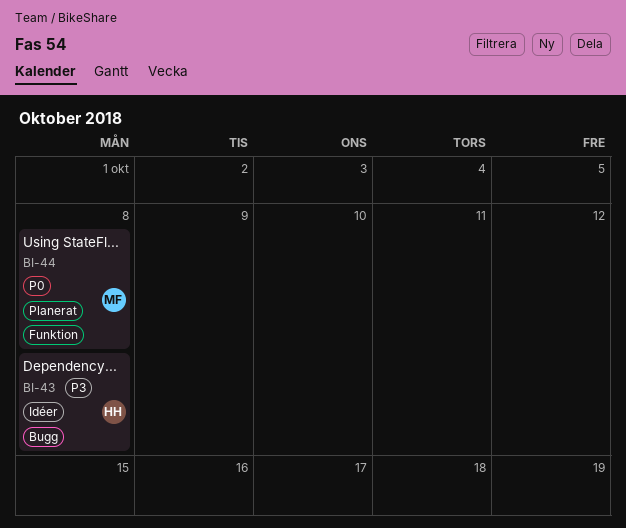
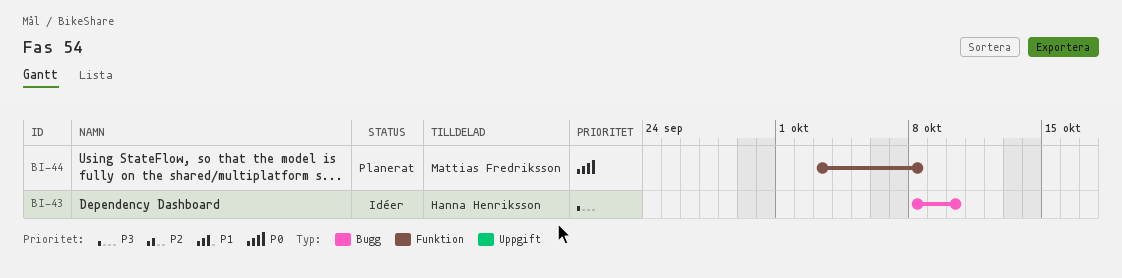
BI-43, due: Oct 8 -> Oct 10

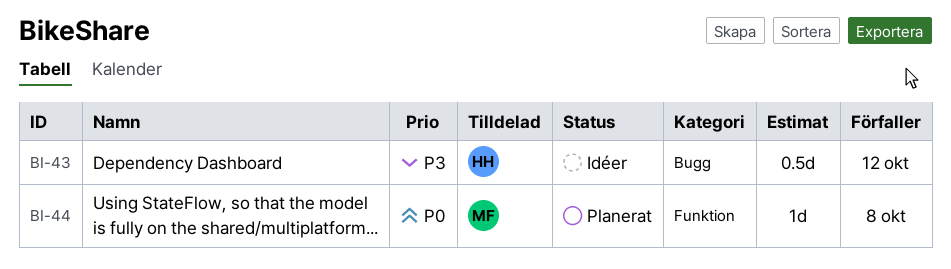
BI-43, due: Oct 10 -> Oct 12

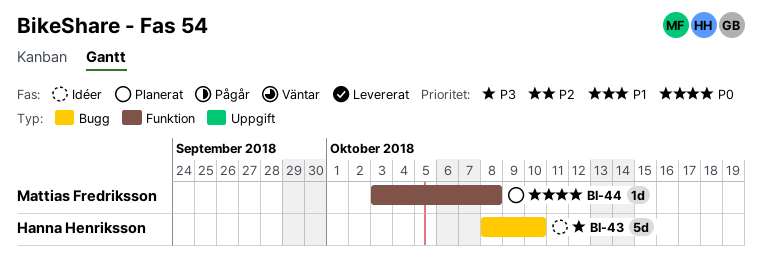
BI-43, estimate: 0.5d -> 5d
BI-43, due: Oct 12 -> Oct 10

